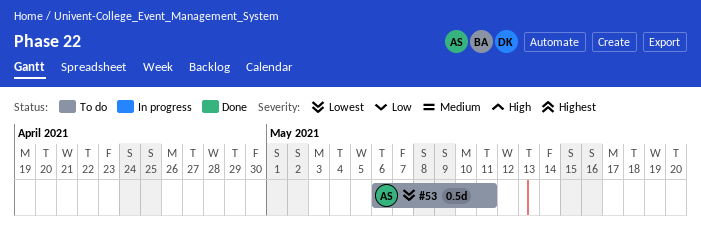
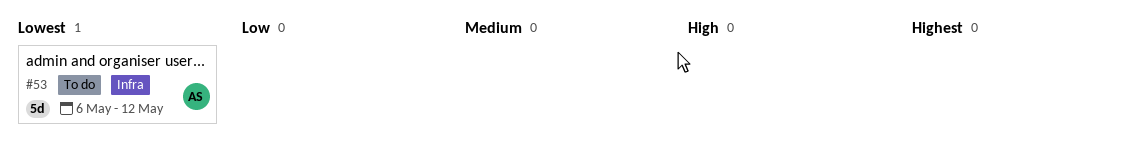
#53, estimate: 0.5d -> 5d
#53, due: May 11 -> May 12

